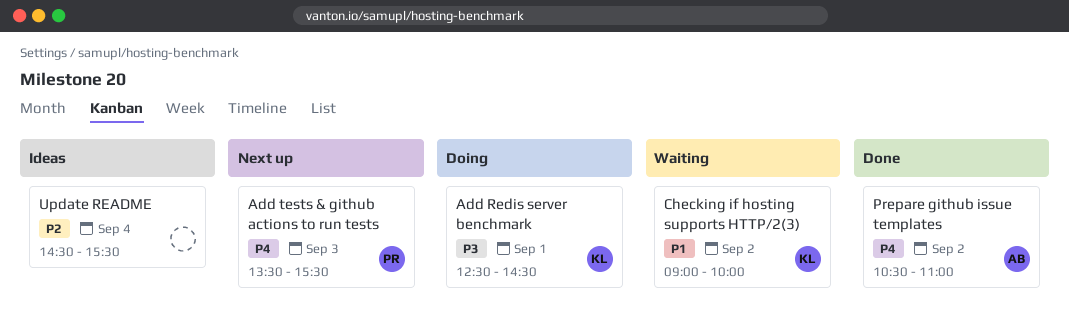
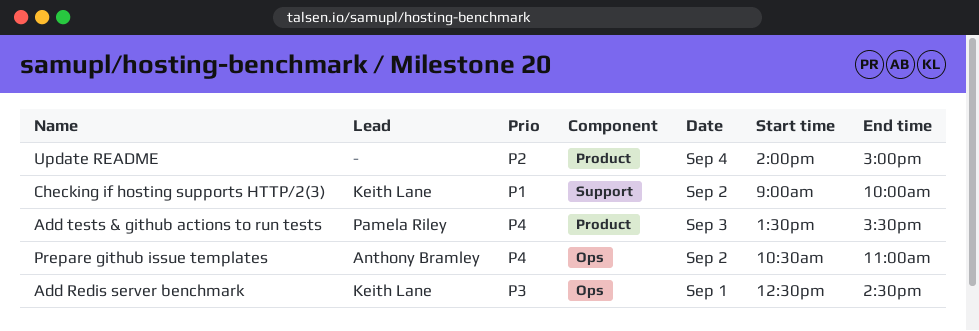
Update README, begins: 14:30 -> 14:00
Update README, ends: 15:30 -> 15:00

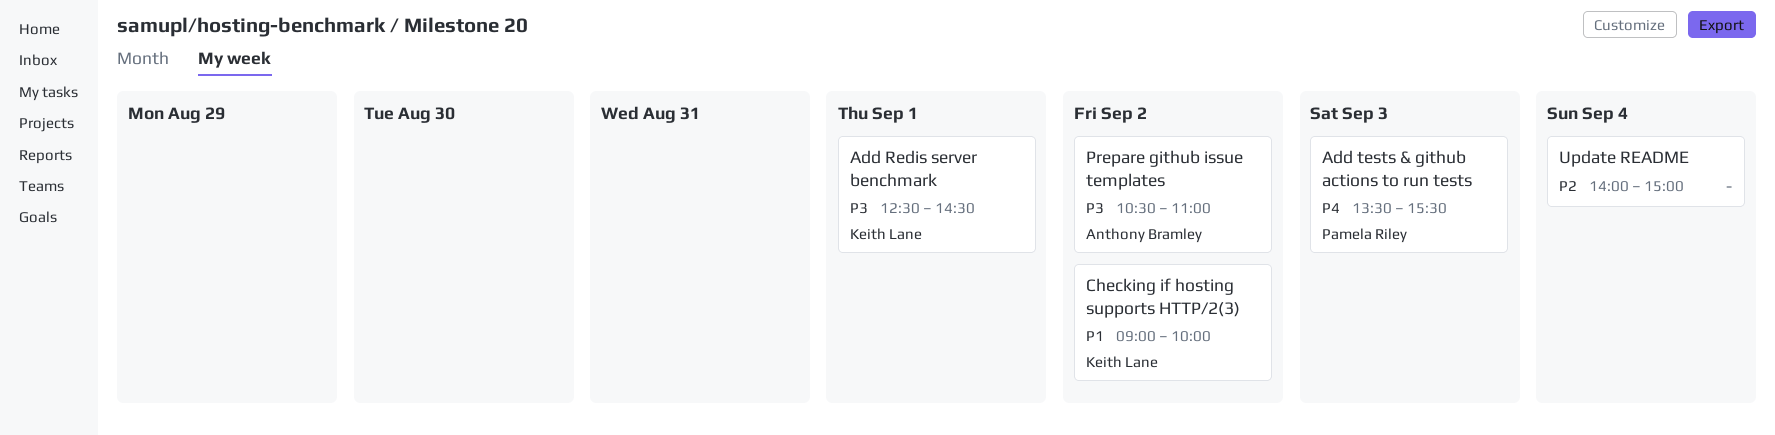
Prepare github issue templates, priority: P4 -> P3

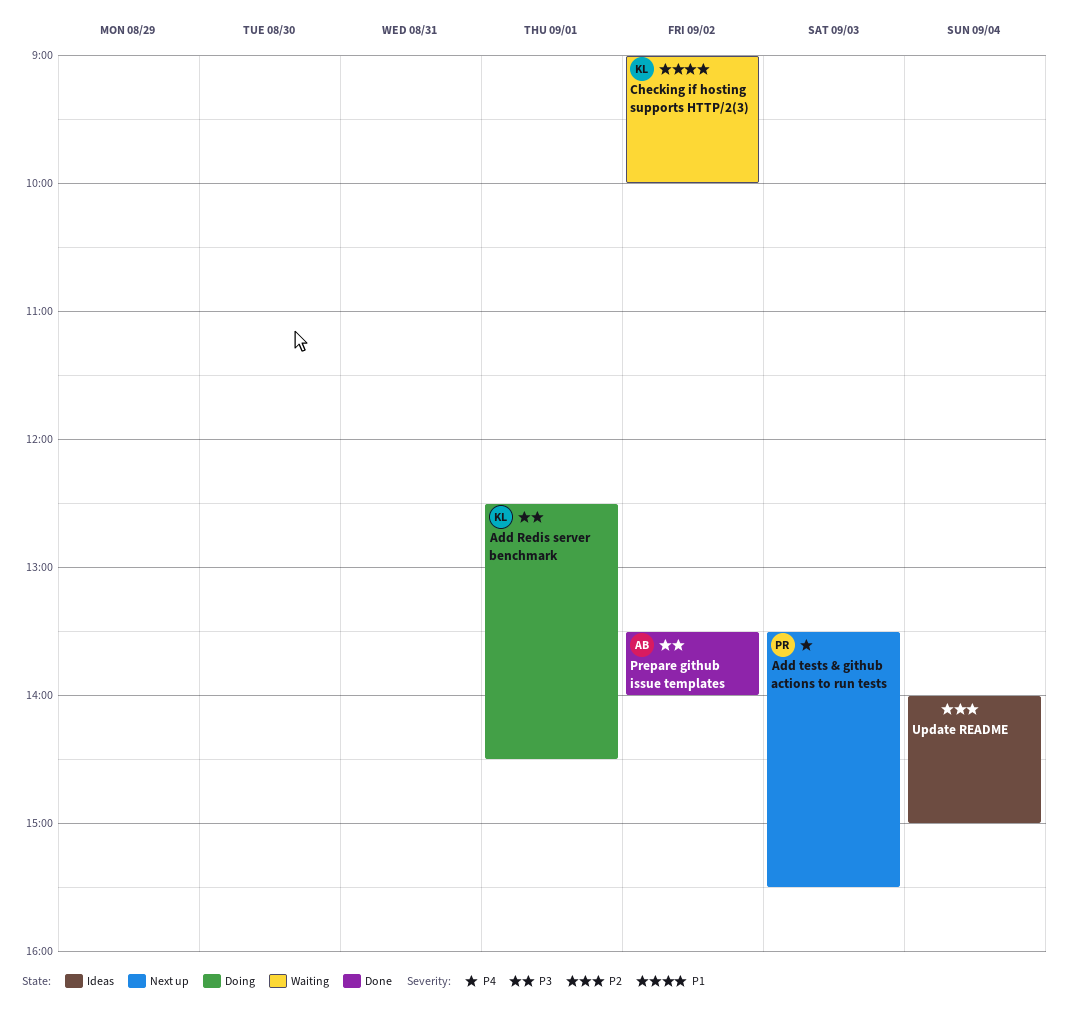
Prepare github issue templates, begins: 10:30 -> 13:30
Prepare github issue templates, ends: 11:00 -> 14:00

